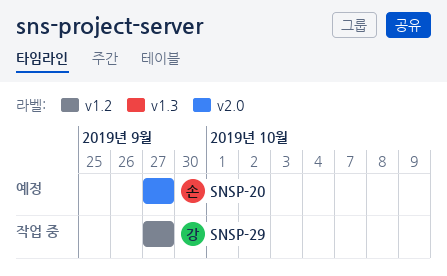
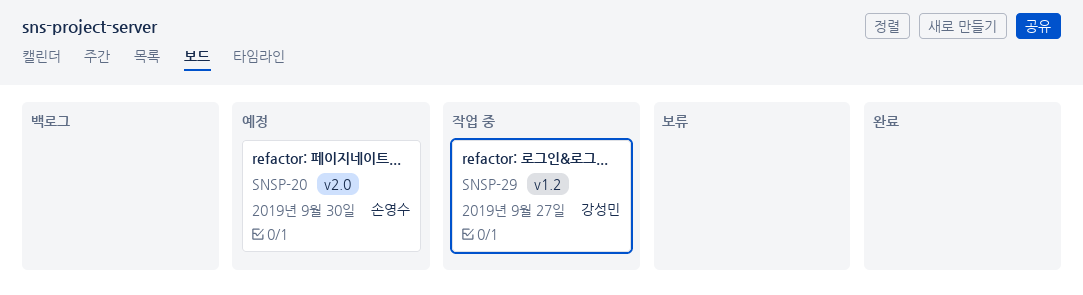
SNSP-20, due: Sep 27 -> Sep 30

